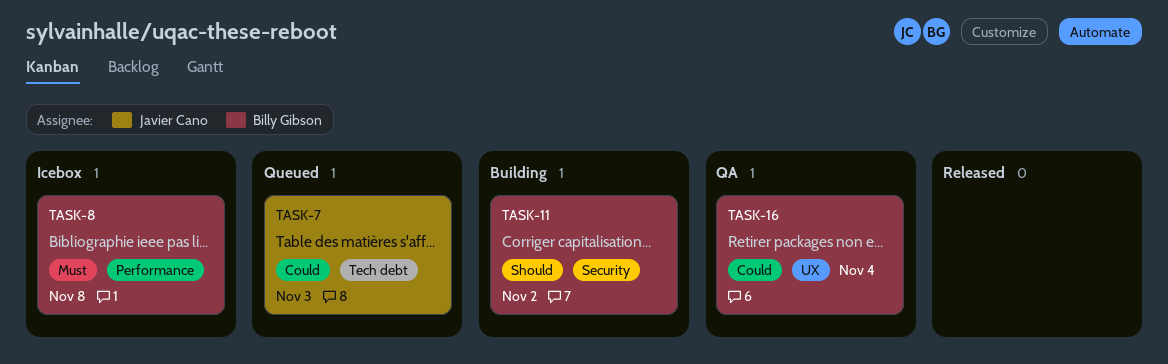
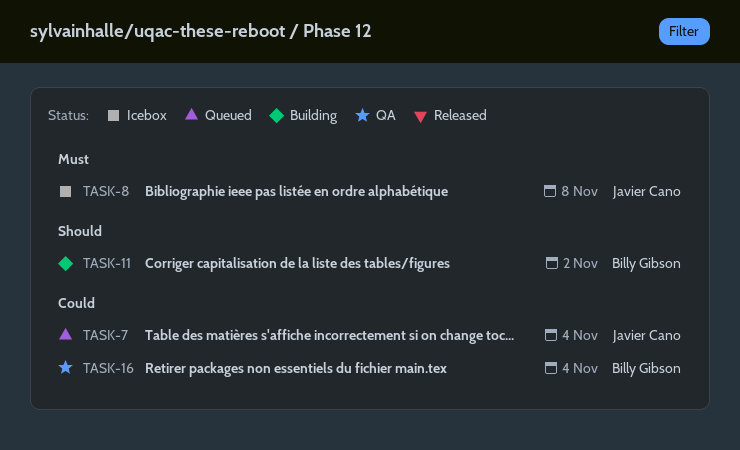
TASK-7, due: Nov 3 -> Nov 4
TASK-8, owner: Billy Gibson -> Javier Cano

